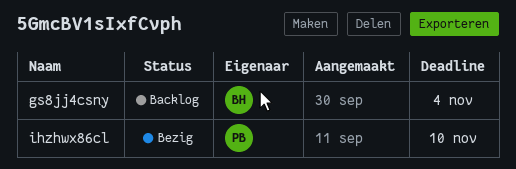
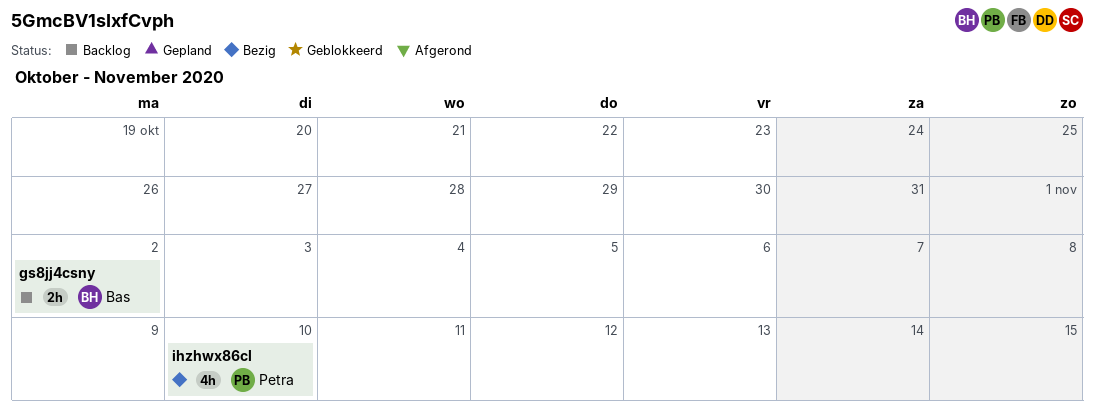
gs8jj4csny, due: Nov 4 -> Nov 2

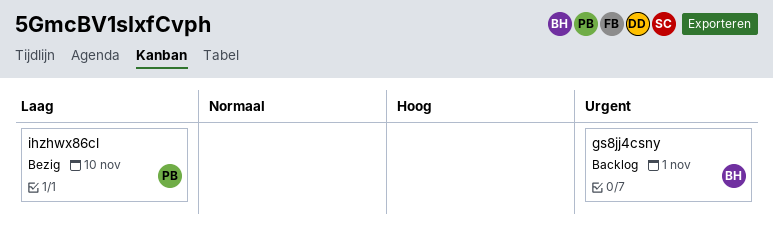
gs8jj4csny, due: Nov 2 -> Nov 1

